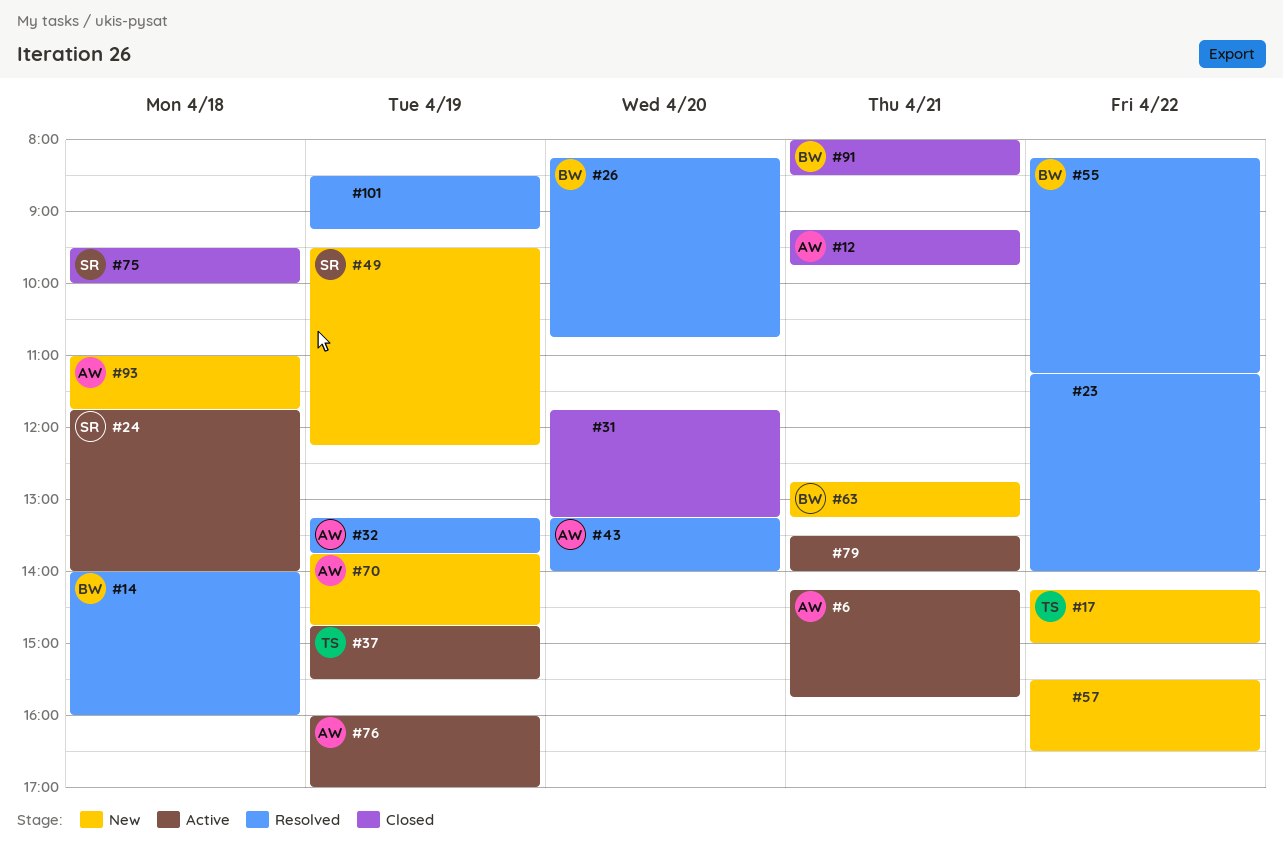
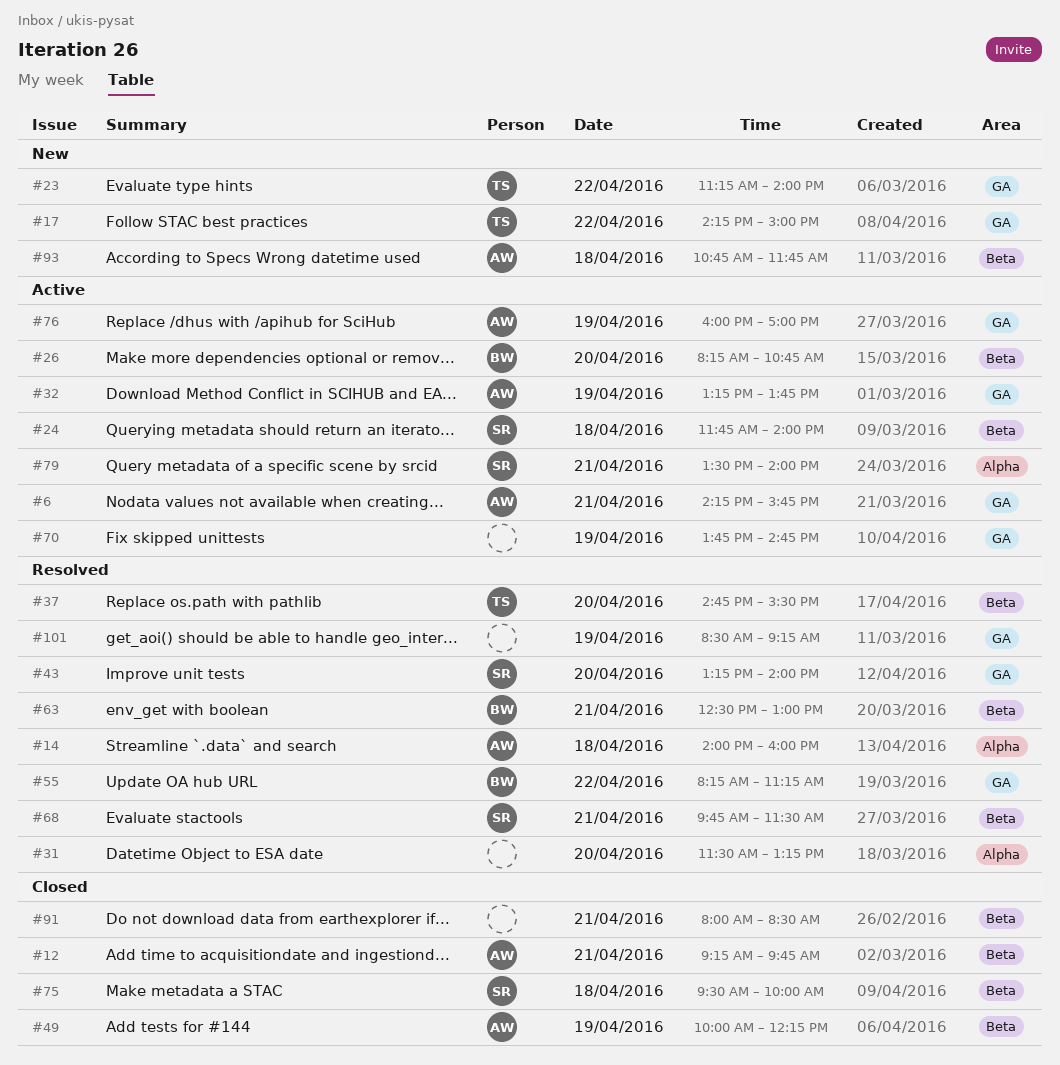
#14, owner: BW -> AW
#23, status: Resolved -> New
#23, owner: none -> TS
#26, status: Resolved -> Active
#31, status: Closed -> Resolved
#31, begins: 11:45 -> 11:30
#32, status: Resolved -> Active
#37, status: Active -> Resolved
#37, day: Apr 19 -> Apr 20
#43, owner: AW -> SR
#49, status: New -> Closed
#49, owner: SR -> AW
#49, begins: 09:30 -> 10:00
#57: present -> none
#63, status: New -> Resolved
#63, begins: 12:45 -> 12:30
#63, ends: 13:15 -> 13:00
#68: none -> present
#70, status: New -> Active
#70, owner: AW -> none
#79, owner: none -> SR
#91, owner: BW -> none
#93, begins: 11:00 -> 10:45

